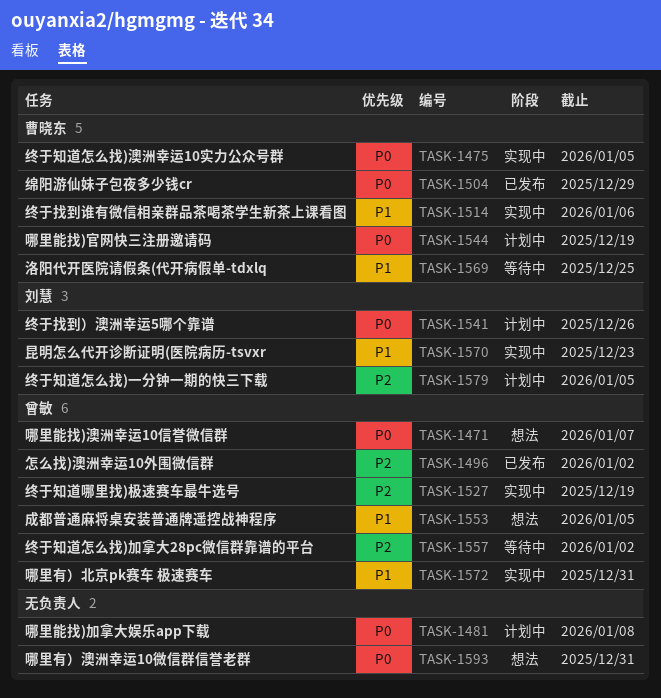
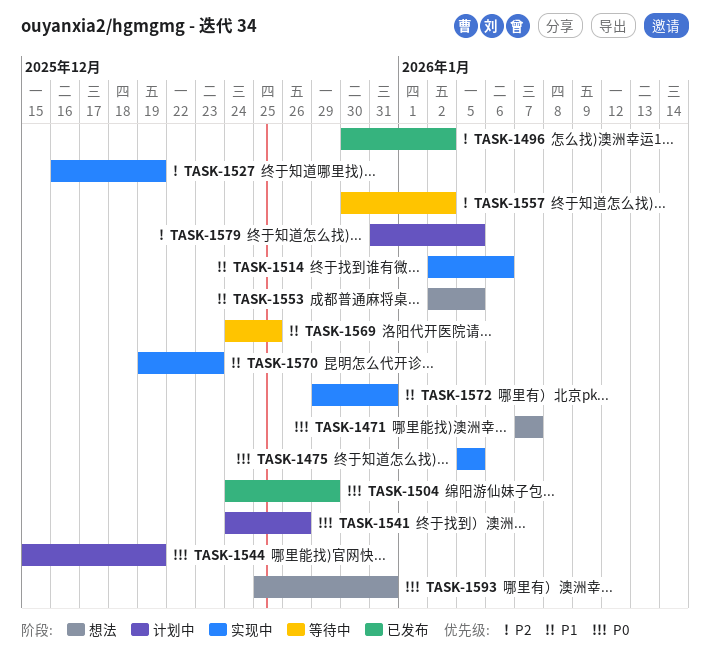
TASK-1481: present -> none

